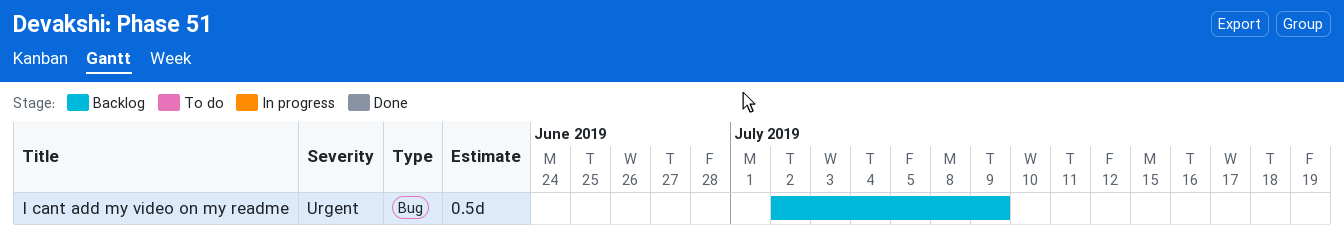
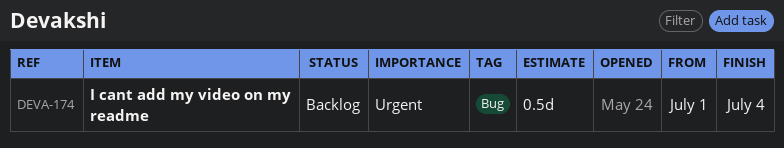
I cant add my video on my readme, start: Jul 2 -> Jul 1
I cant add my video on my readme, due: Jul 9 -> Jul 4

